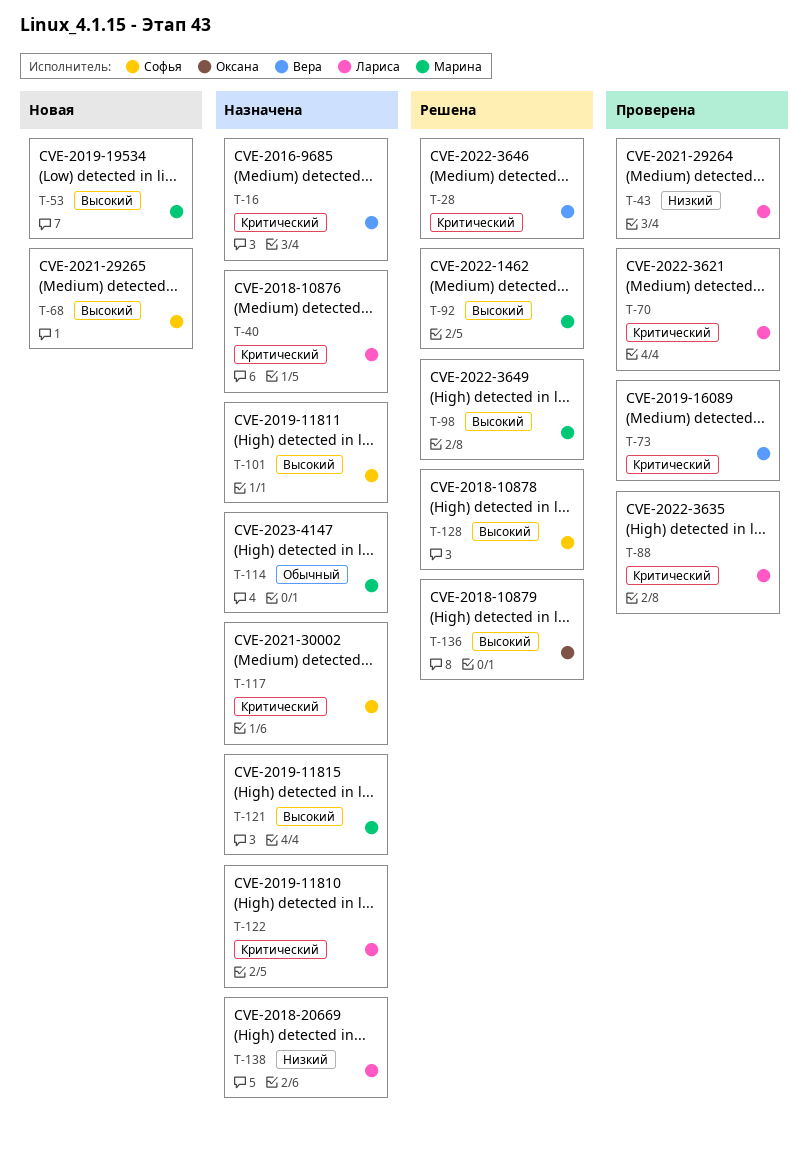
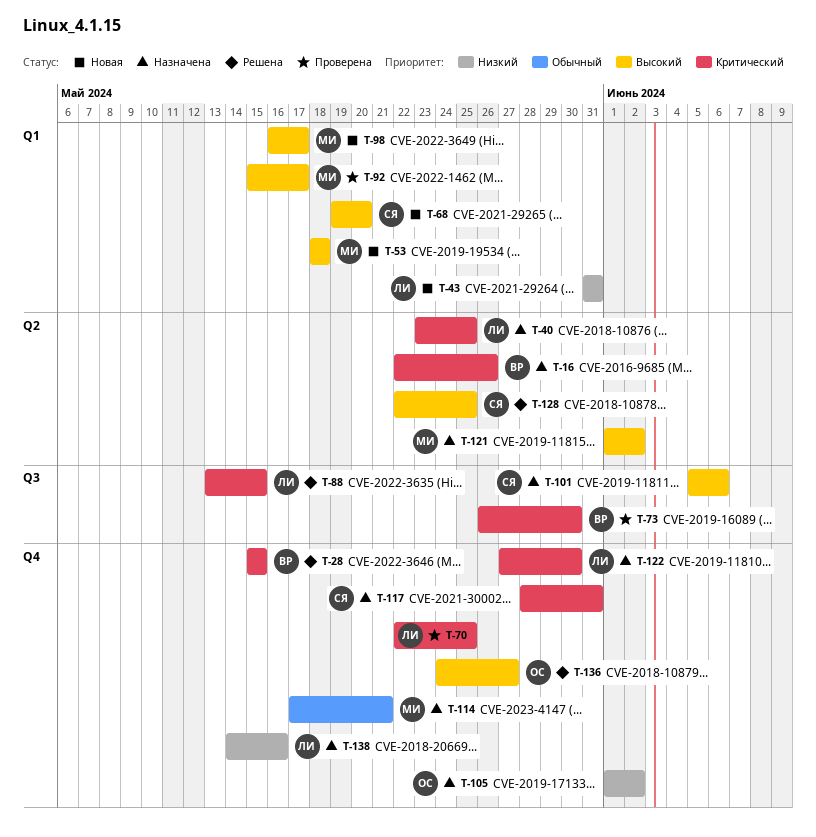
T-43, status: Проверена -> Новая
T-88, status: Проверена -> Решена
T-92, status: Решена -> Проверена
T-98, status: Решена -> Новая
T-105: none -> present

